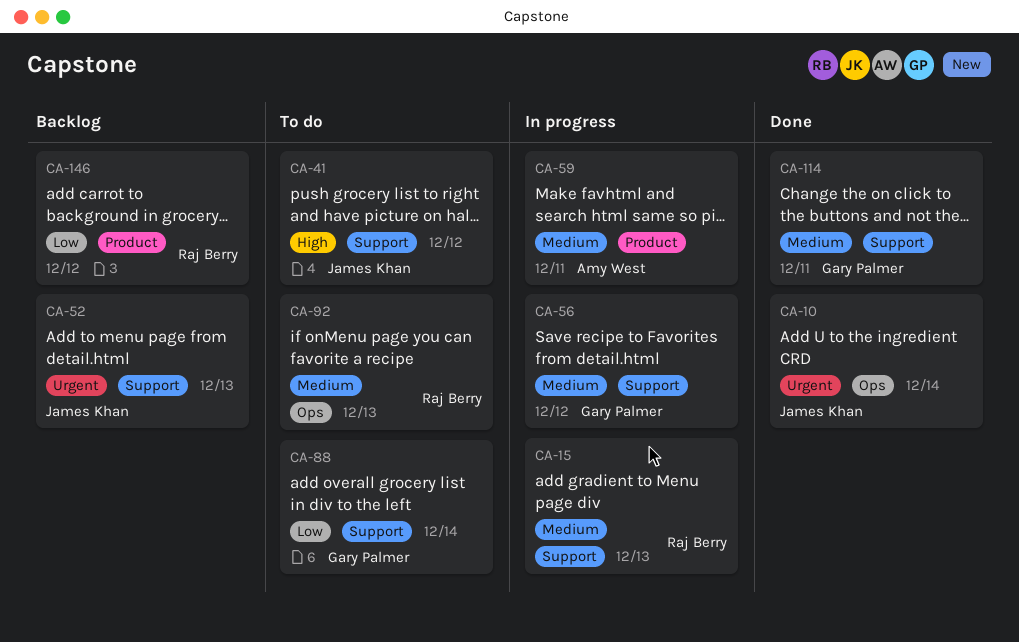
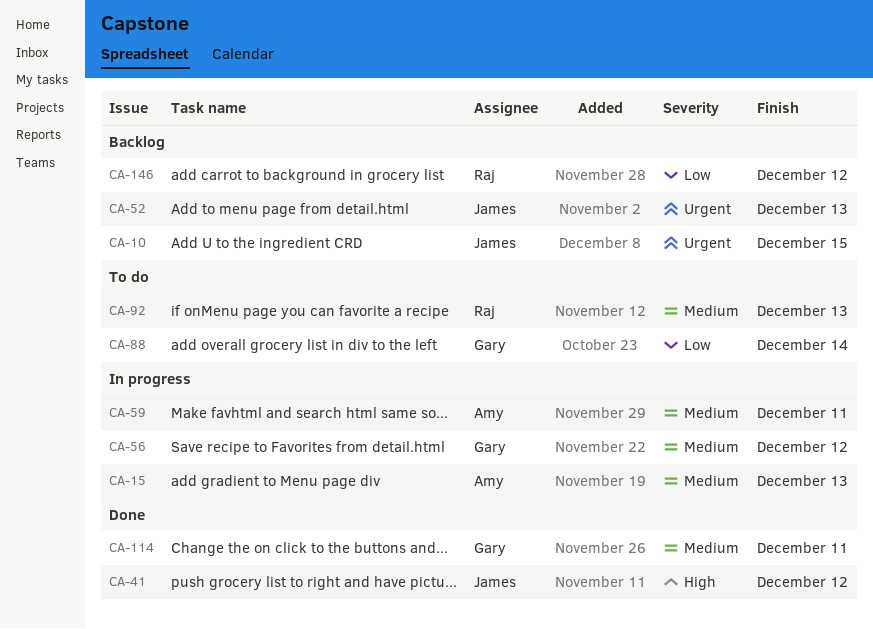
CA-10, status: Done -> Backlog
CA-10, due: Dec 14 -> Dec 15
CA-15, owner: Raj Berry -> Amy West
CA-41, status: To do -> Done

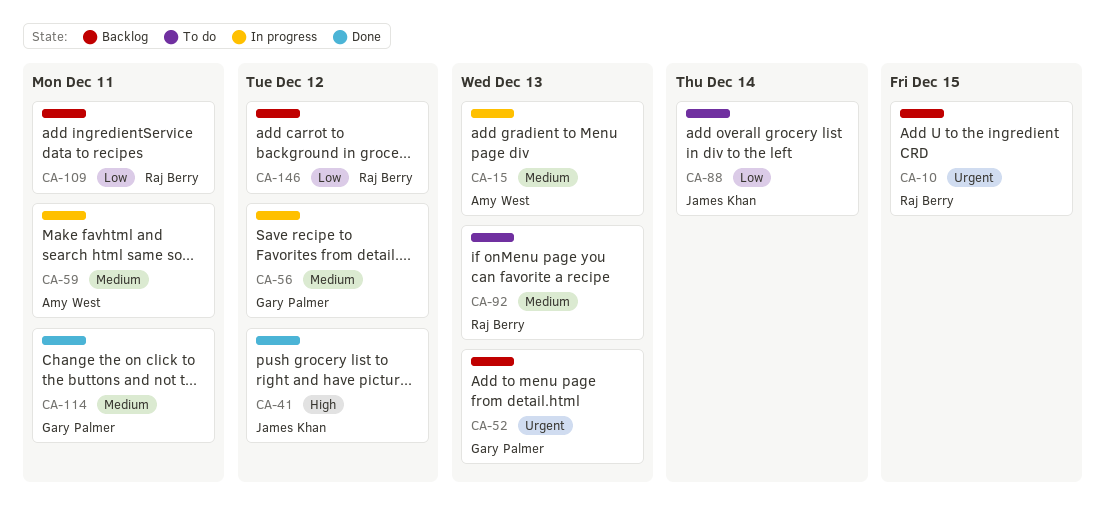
CA-10, owner: James Khan -> Raj Berry
CA-52, owner: James Khan -> Gary Palmer
CA-88, owner: Gary Palmer -> James Khan
CA-109: none -> present

